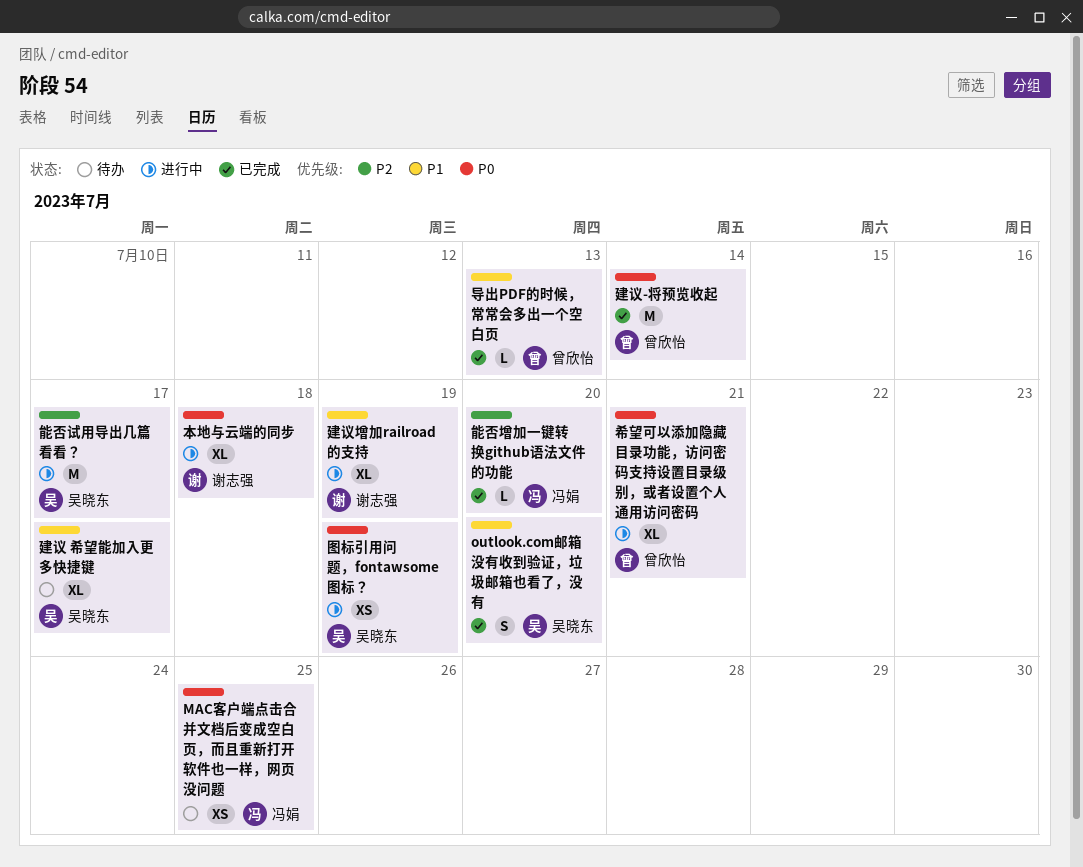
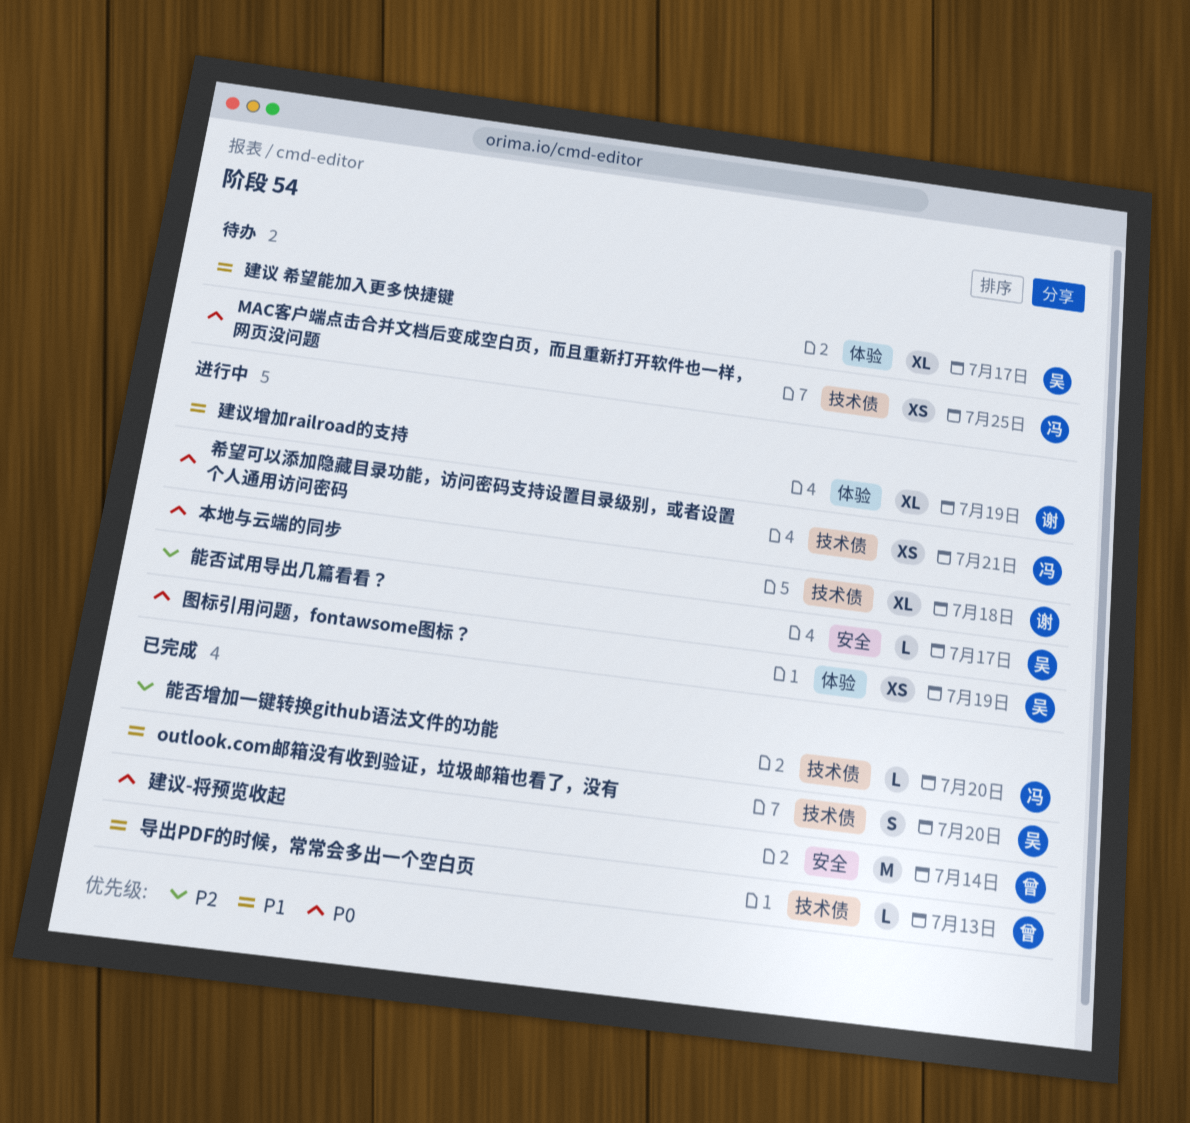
希望可以添加隐藏目录功能，访问密码支持设置目录级别，或者设置个人通用访问密码, owner: 曾欣怡 -> 冯娟
希望可以添加隐藏目录功能，访问密码支持设置目录级别，或者设置个人通用访问密码, estimate: XL -> XS
能否试用导出几篇看看？, estimate: M -> L

